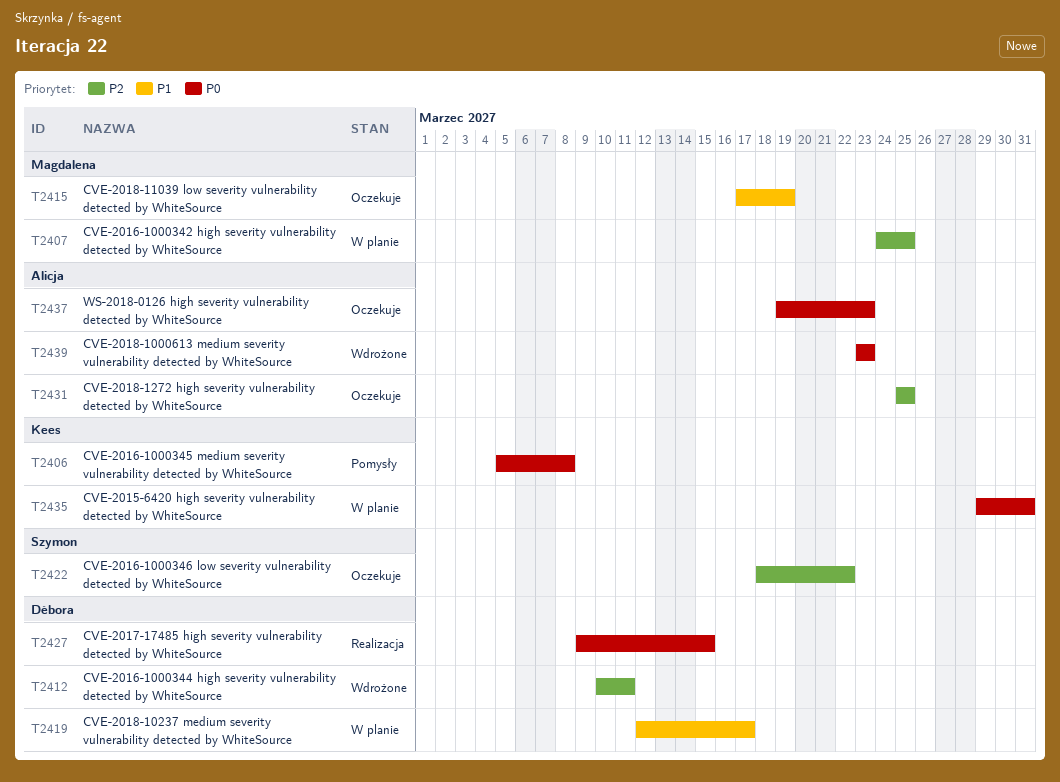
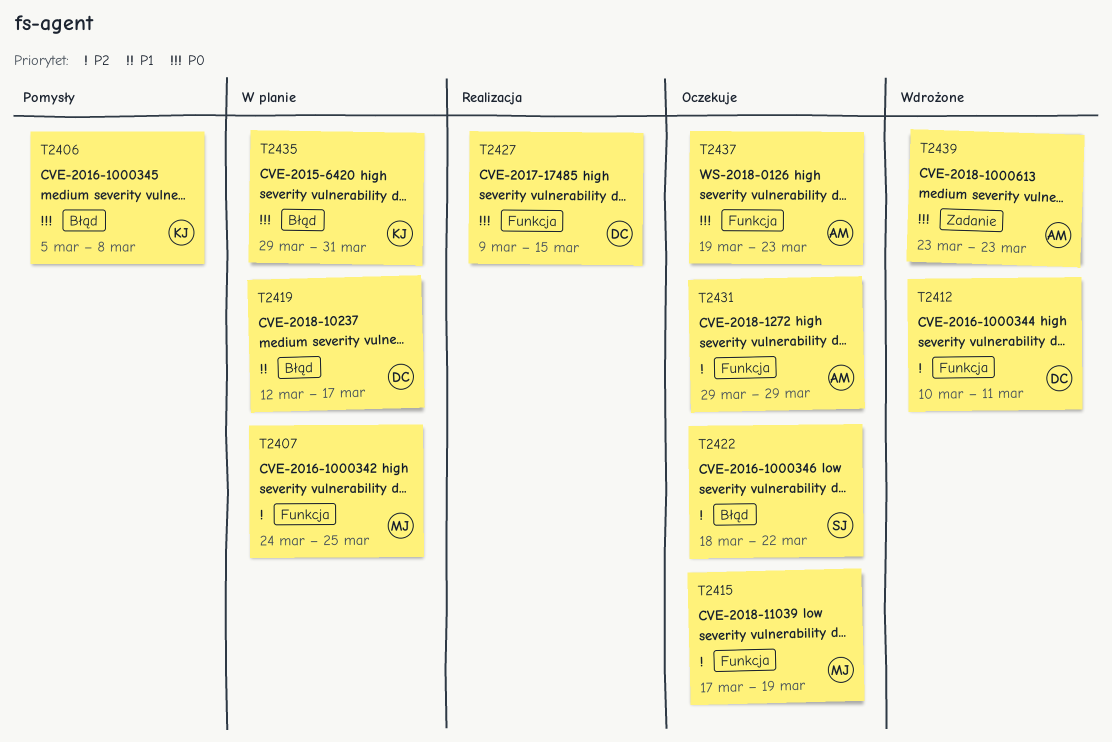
T2415, priority: P1 -> P2
T2431, start: Mar 25 -> Mar 29
T2431, due: Mar 25 -> Mar 29

